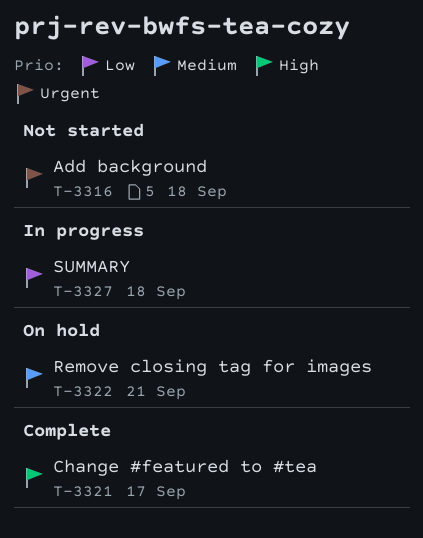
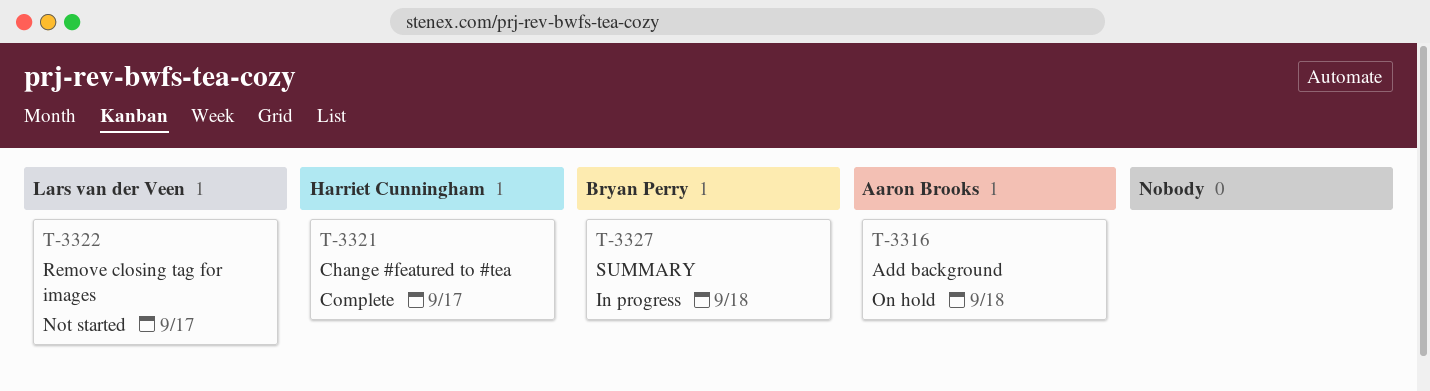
T-3316, status: Not started -> On hold
T-3322, status: On hold -> Not started
T-3322, due: Sep 21 -> Sep 17

